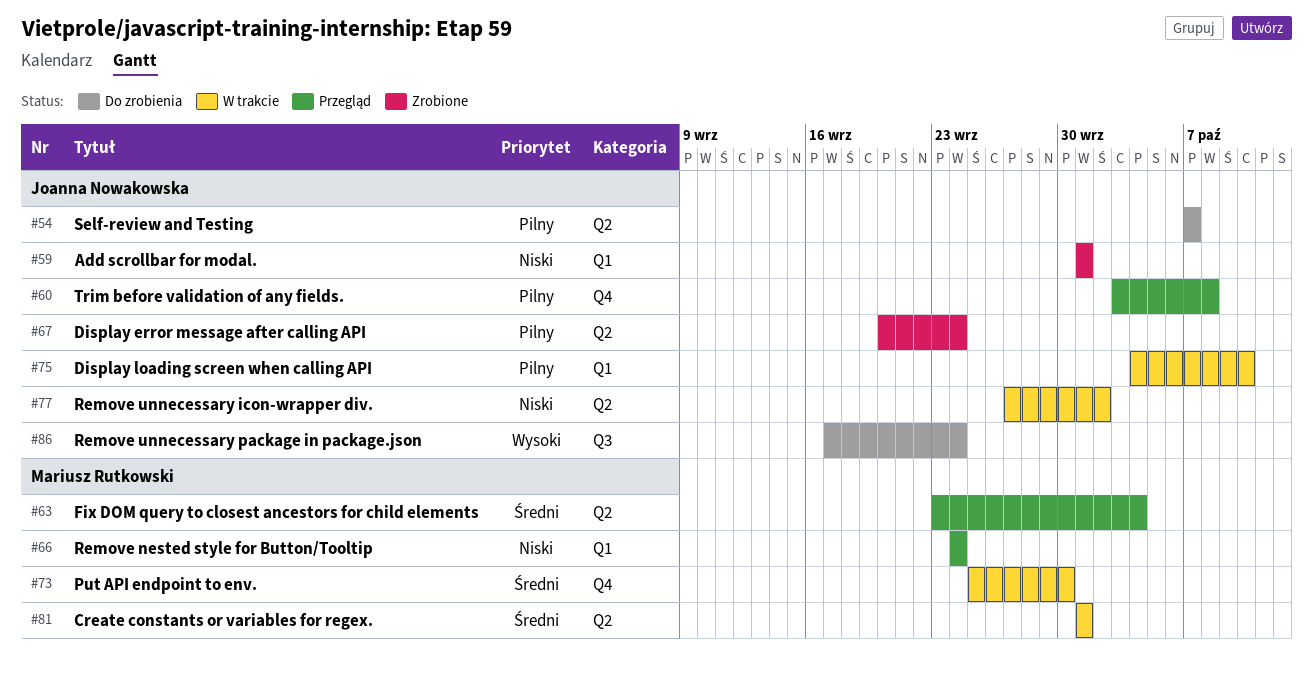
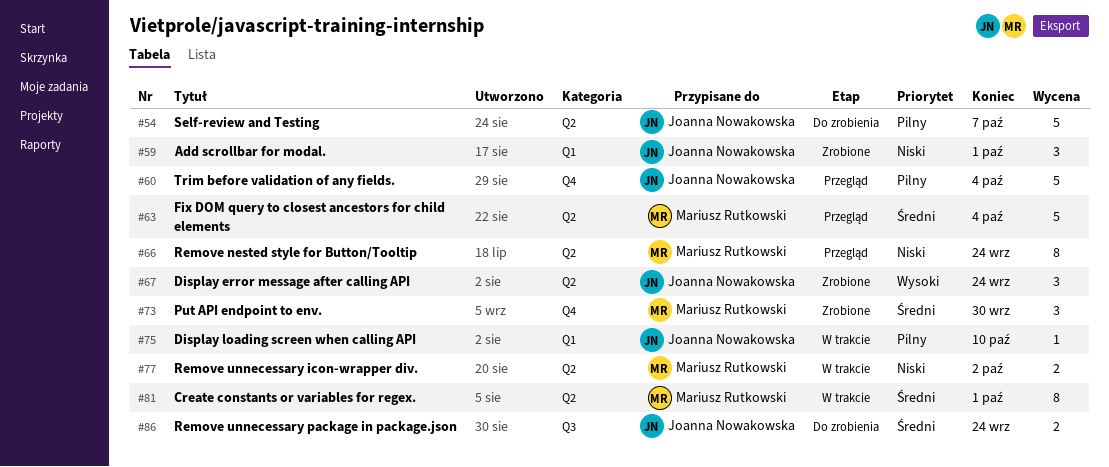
#60, due: Oct 8 -> Oct 4
#66, label: Q1 -> Q2
#67, priority: Pilny -> Wysoki
#73, status: W trakcie -> Zrobione
#77, owner: Joanna Nowakowska -> Mariusz Rutkowski
#86, priority: Wysoki -> Średni

